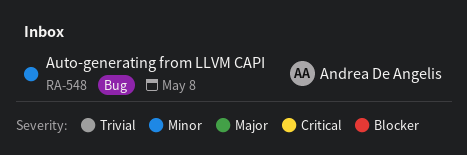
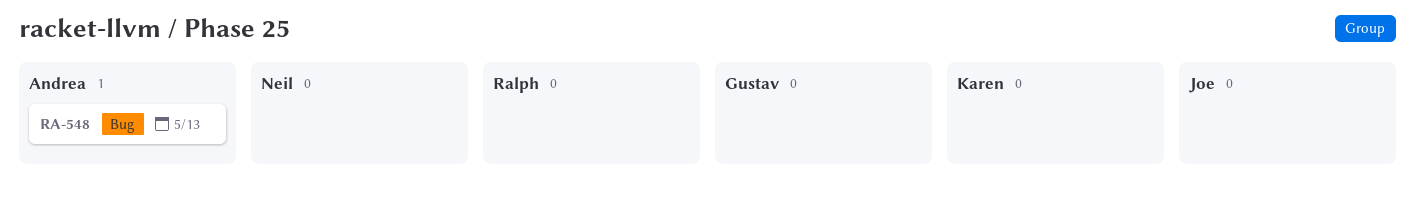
RA-548, due: May 8 -> May 13

